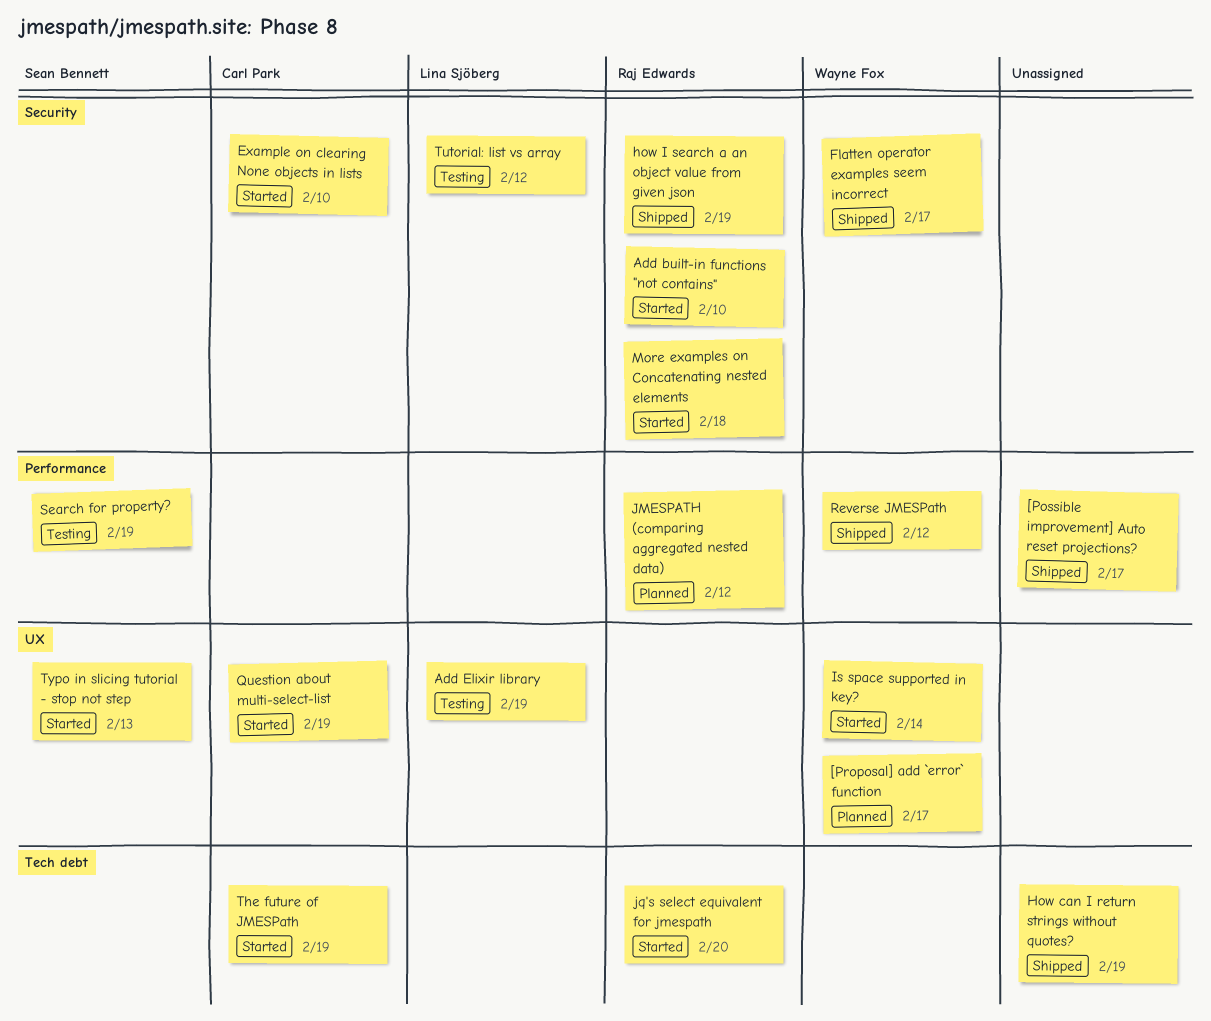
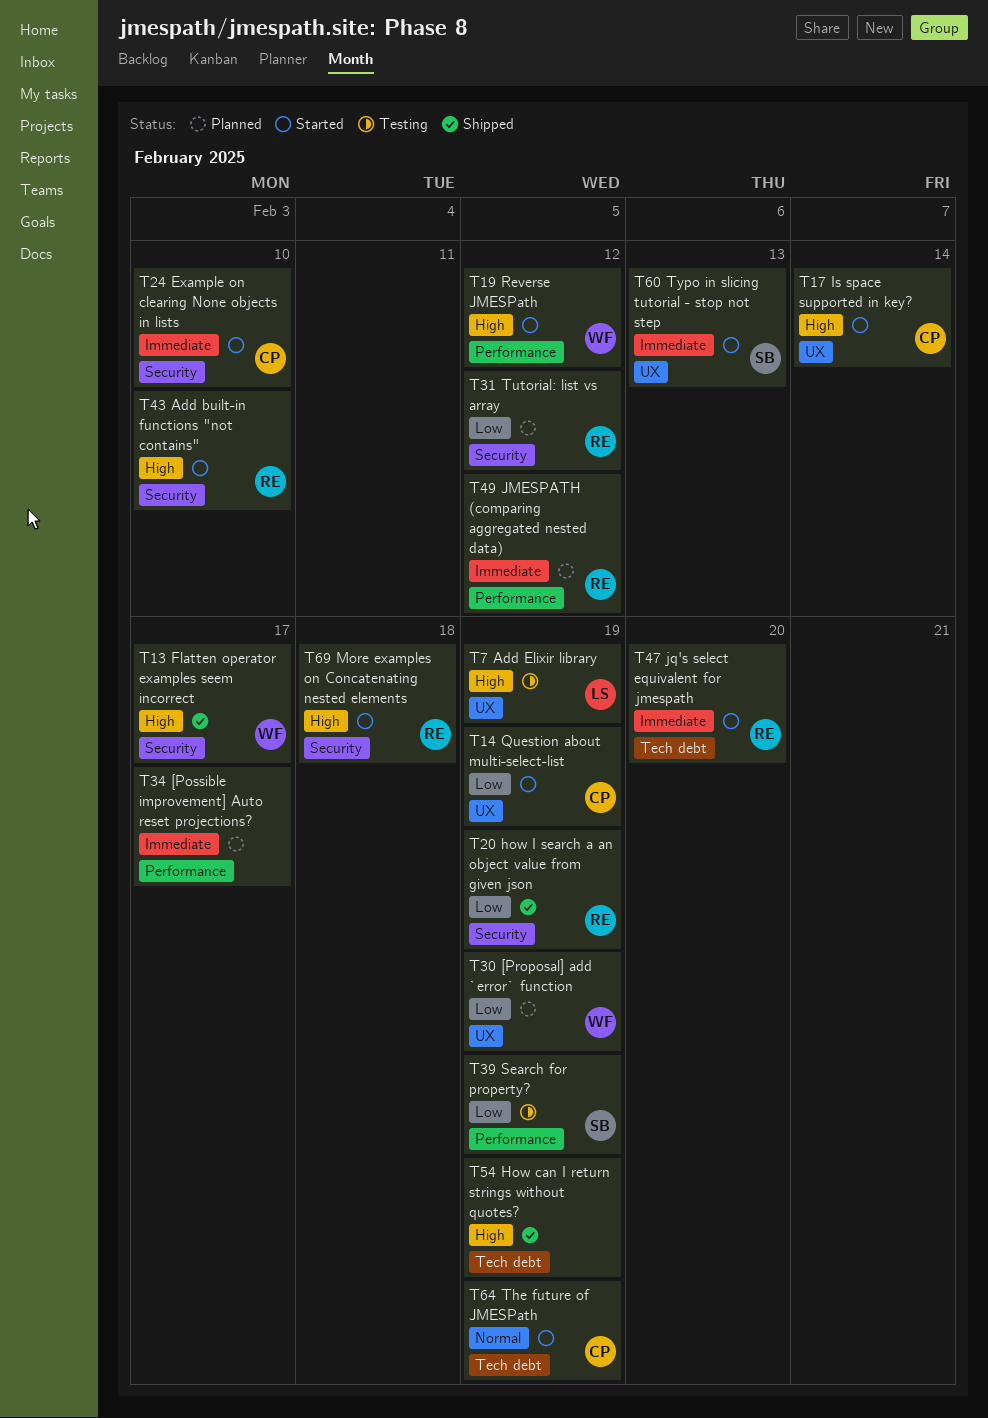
[Possible improvement] Auto reset projections?, status: Shipped -> Planned
[Proposal] add `error` function, due: Feb 17 -> Feb 19
Is space supported in key?, owner: Wayne Fox -> Carl Park
Reverse JMESPath, status: Shipped -> Started
Tutorial: list vs array, status: Testing -> Planned
Tutorial: list vs array, owner: Lina Sjöberg -> Raj Edwards

